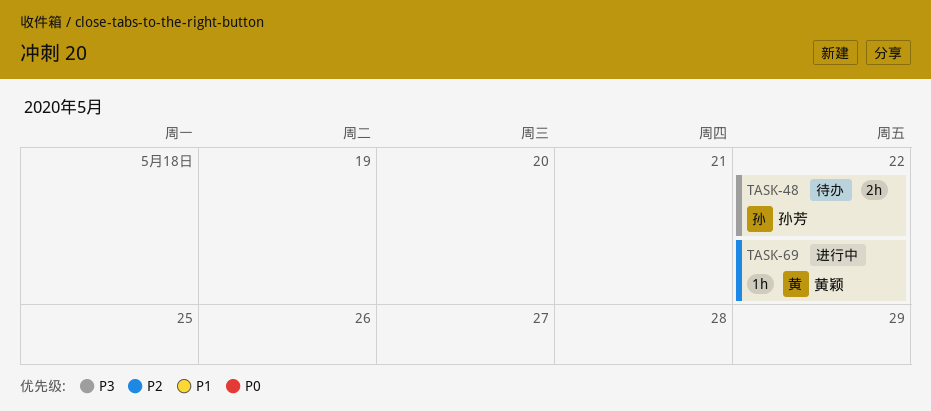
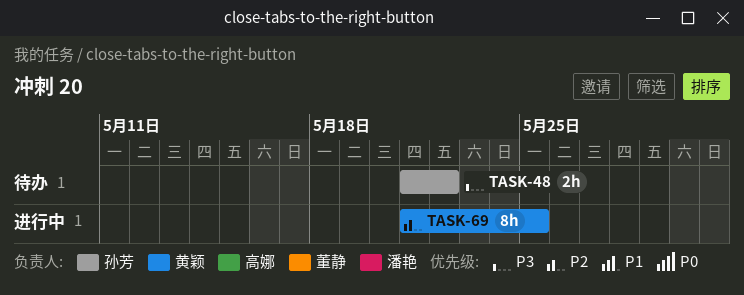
TASK-69, estimate: 1h -> 8h
TASK-69, due: May 22 -> May 25

